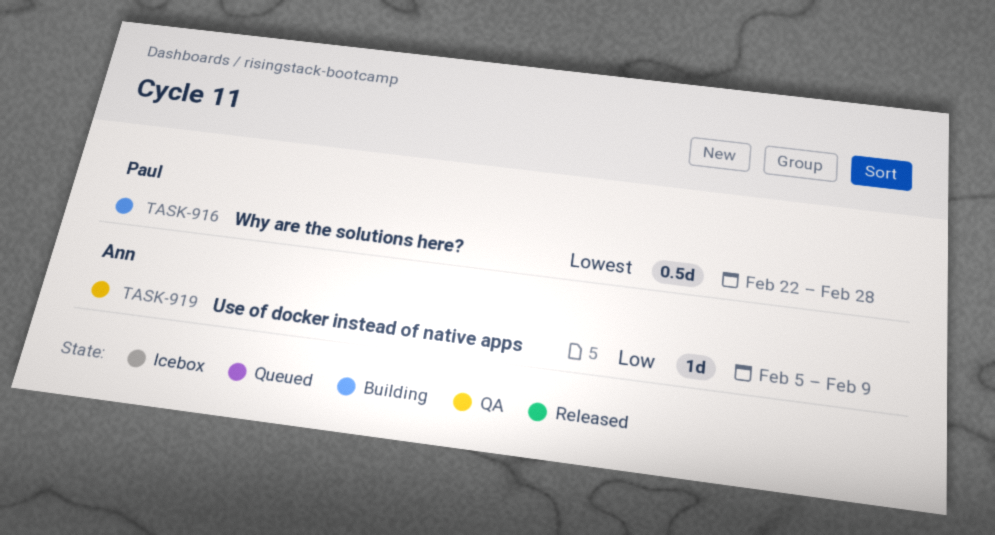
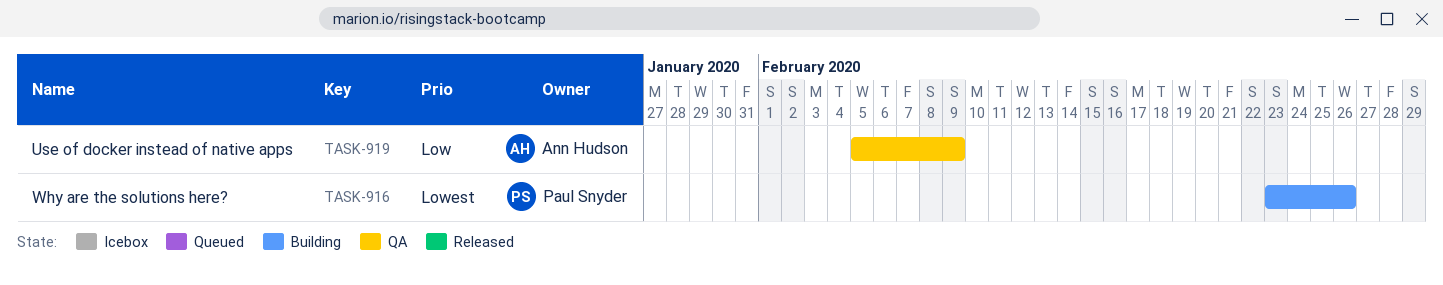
TASK-916, start: Feb 22 -> Feb 23
TASK-916, due: Feb 28 -> Feb 26

